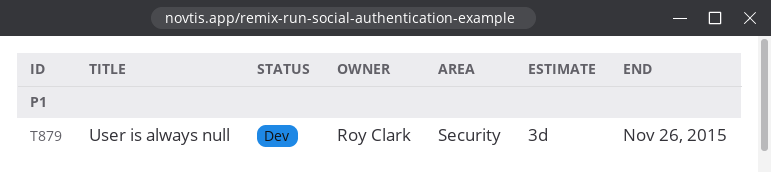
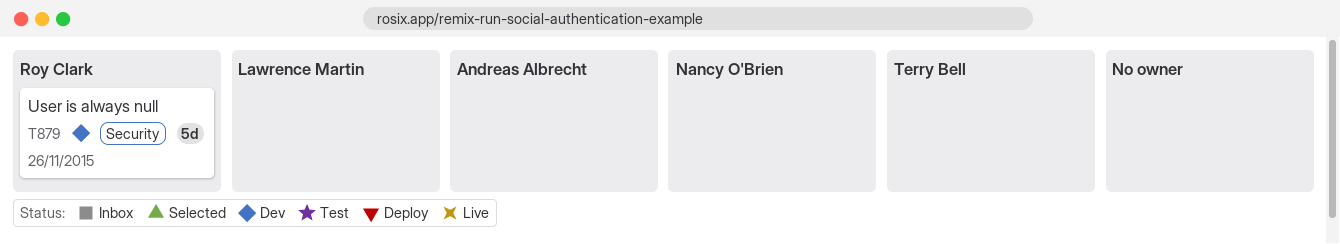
T879, estimate: 3d -> 5d

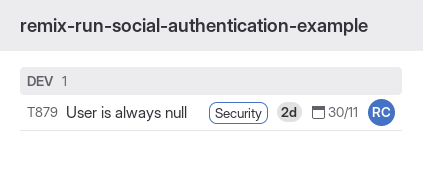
T879, estimate: 5d -> 2d
T879, due: Nov 26 -> Nov 30

